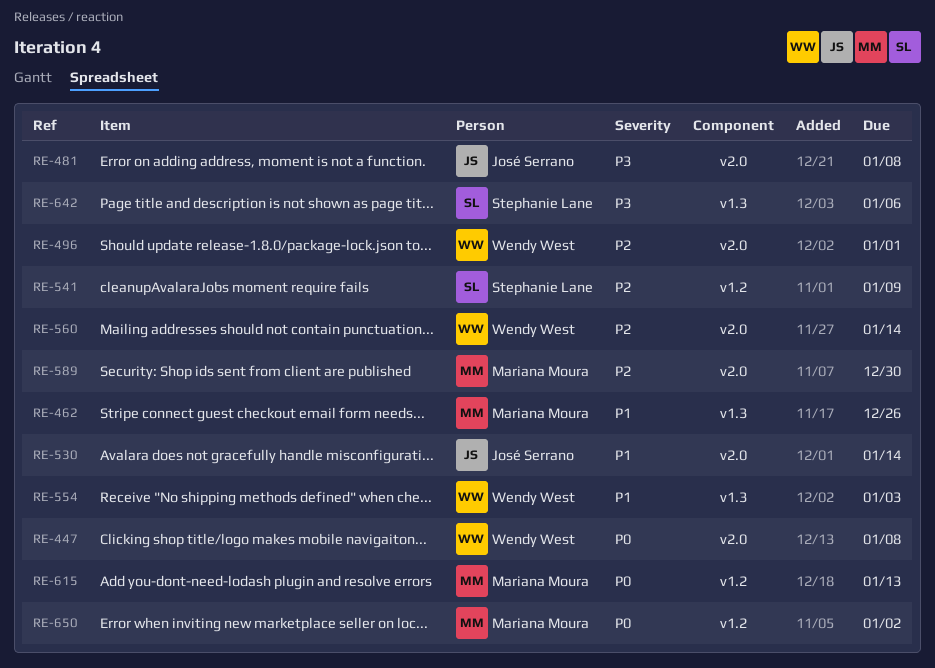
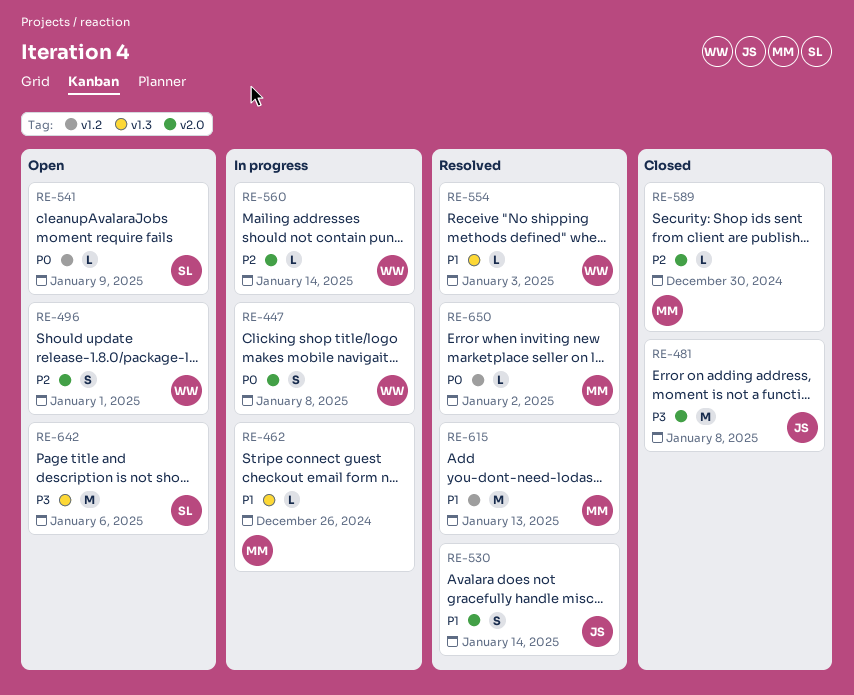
RE-541, priority: P2 -> P0
RE-615, priority: P0 -> P1

